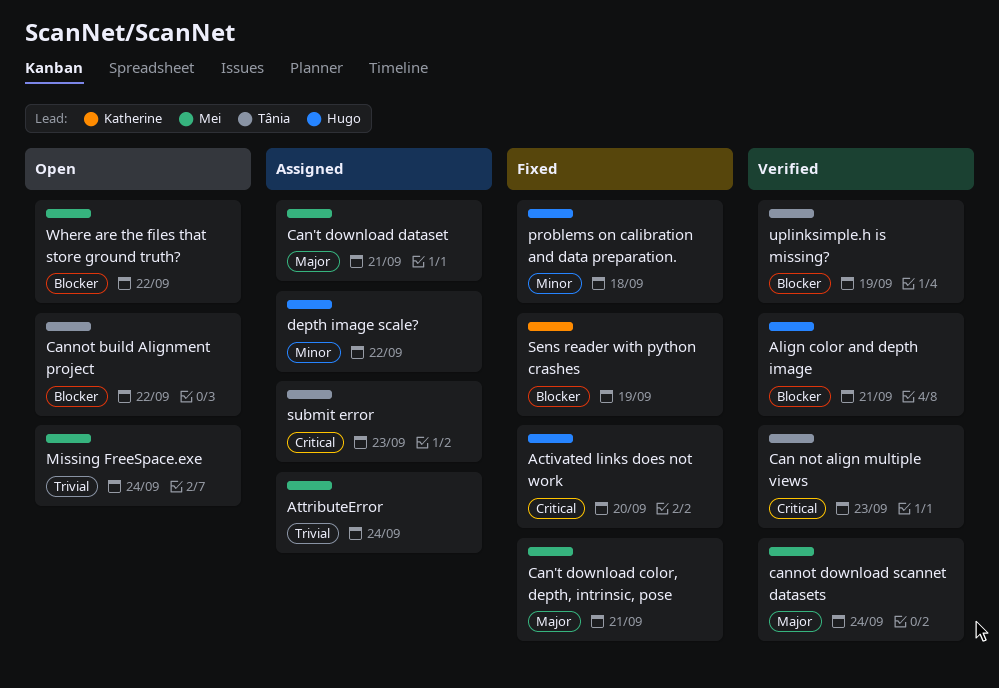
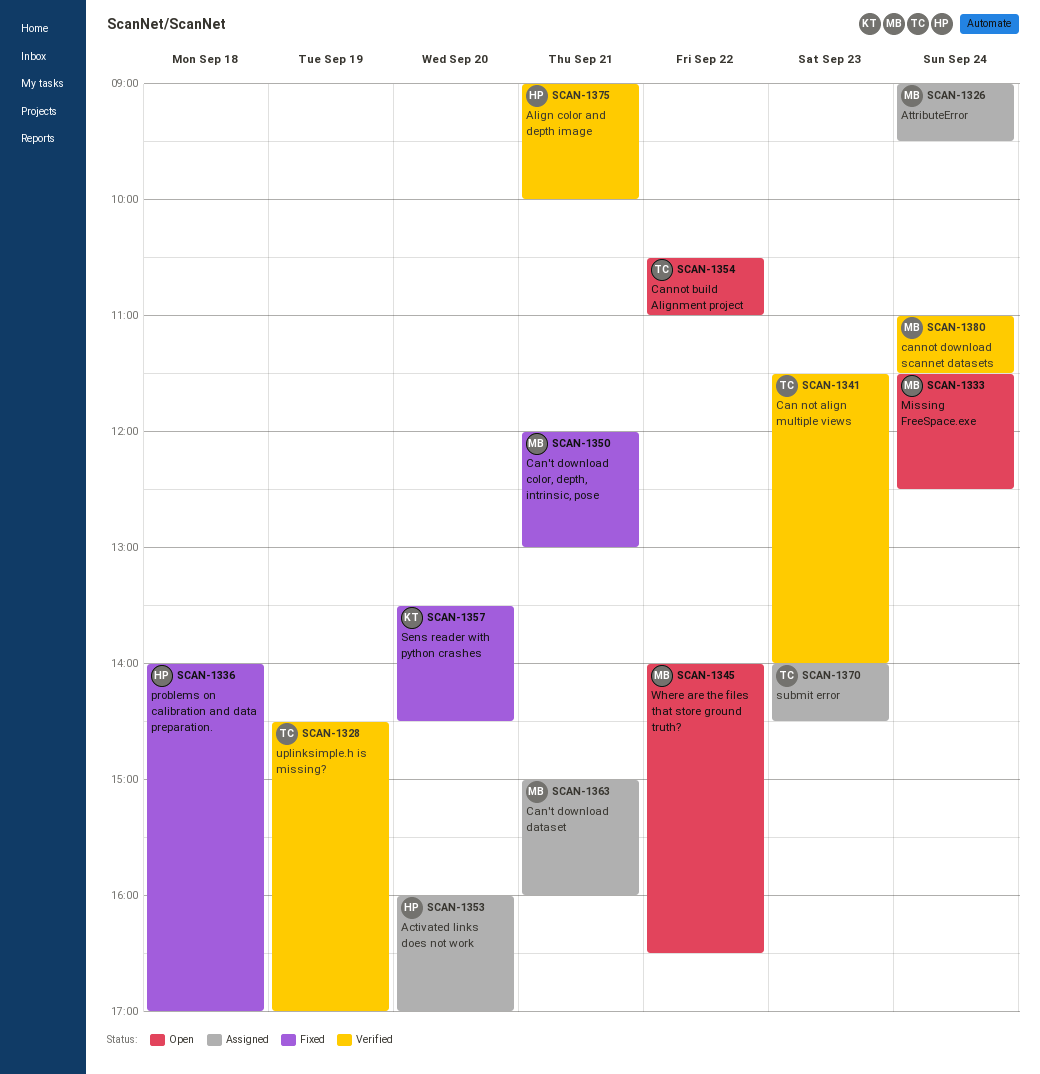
Activated links does not work, status: Fixed -> Assigned
depth image scale?: present -> none
Sens reader with python crashes, day: Sep 19 -> Sep 20

